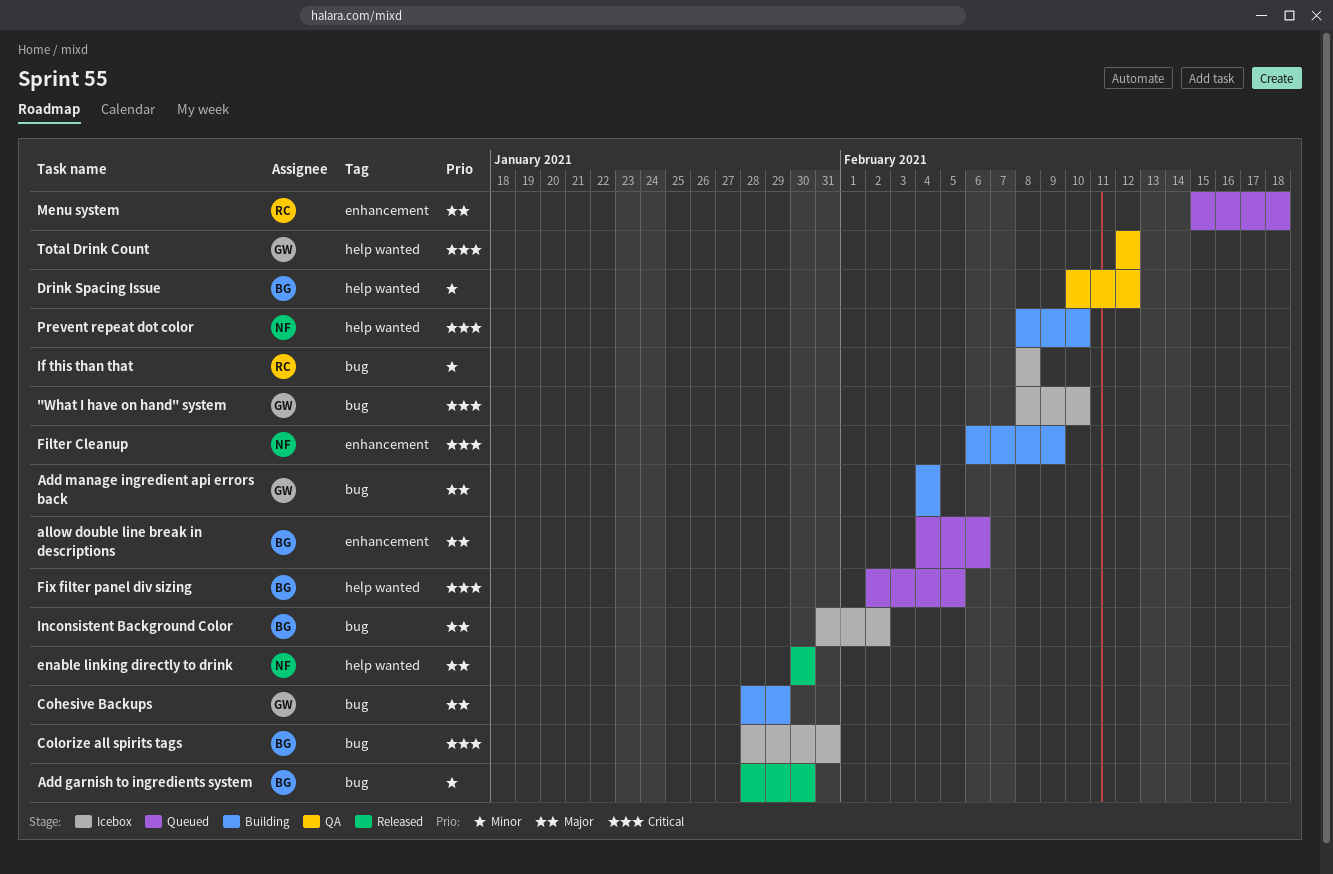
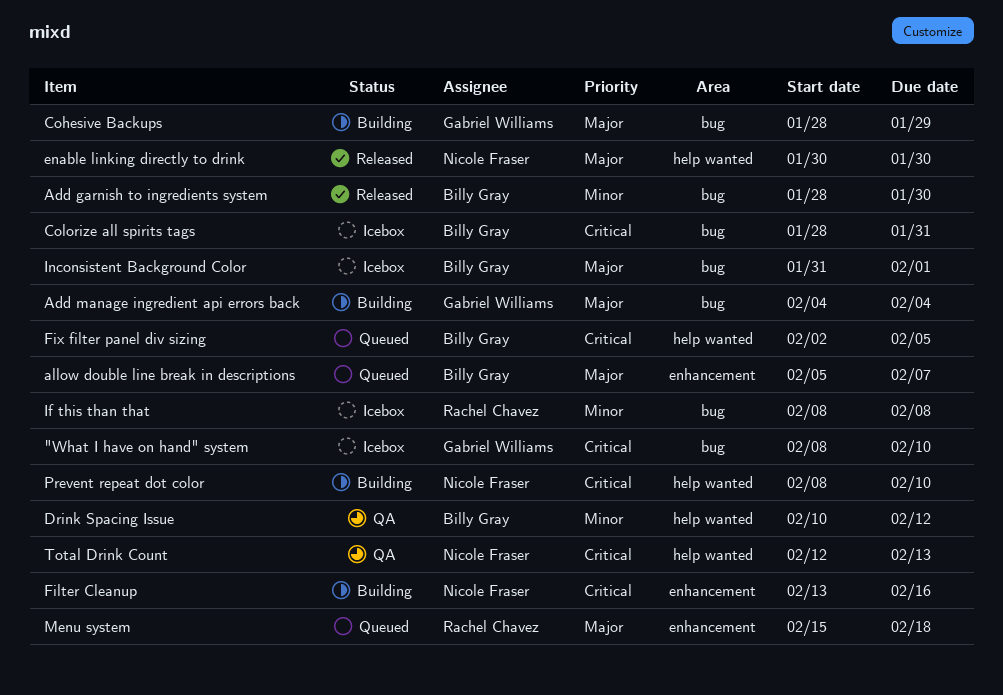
allow double line break in descriptions, start: Feb 4 -> Feb 5
allow double line break in descriptions, due: Feb 6 -> Feb 7
Filter Cleanup, start: Feb 6 -> Feb 13
Filter Cleanup, due: Feb 9 -> Feb 16
Inconsistent Background Color, due: Feb 2 -> Feb 1
Total Drink Count, owner: Gabriel Williams -> Nicole Fraser
Total Drink Count, due: Feb 12 -> Feb 13

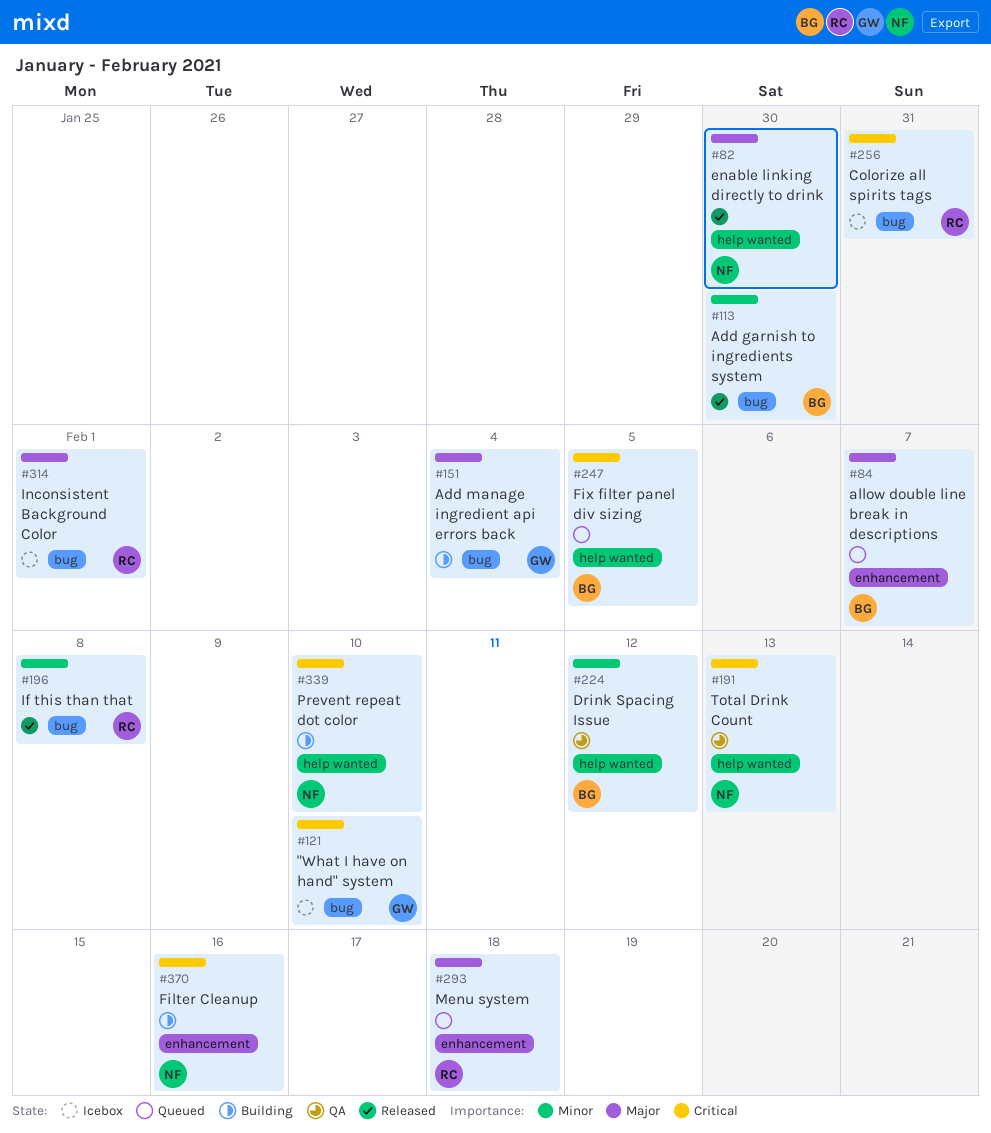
Cohesive Backups: present -> none
Colorize all spirits tags, owner: Billy Gray -> Rachel Chavez
If this than that, status: Icebox -> Released
Inconsistent Background Color, owner: Billy Gray -> Rachel Chavez

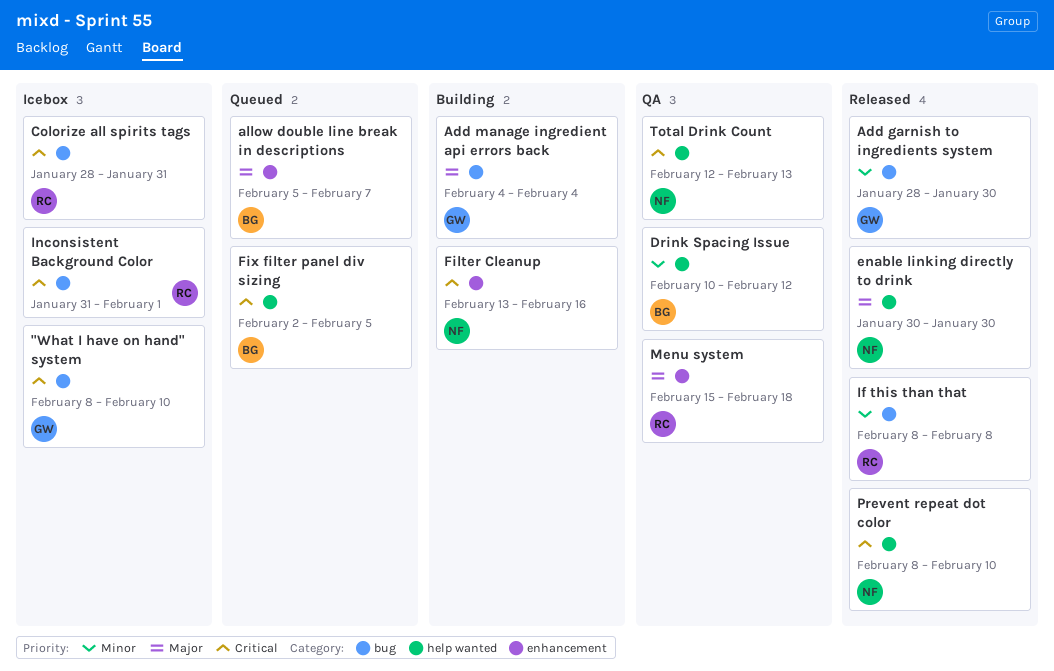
Add garnish to ingredients system, owner: BG -> GW
Inconsistent Background Color, priority: Major -> Critical
Menu system, status: Queued -> QA
Prevent repeat dot color, status: Building -> Released

